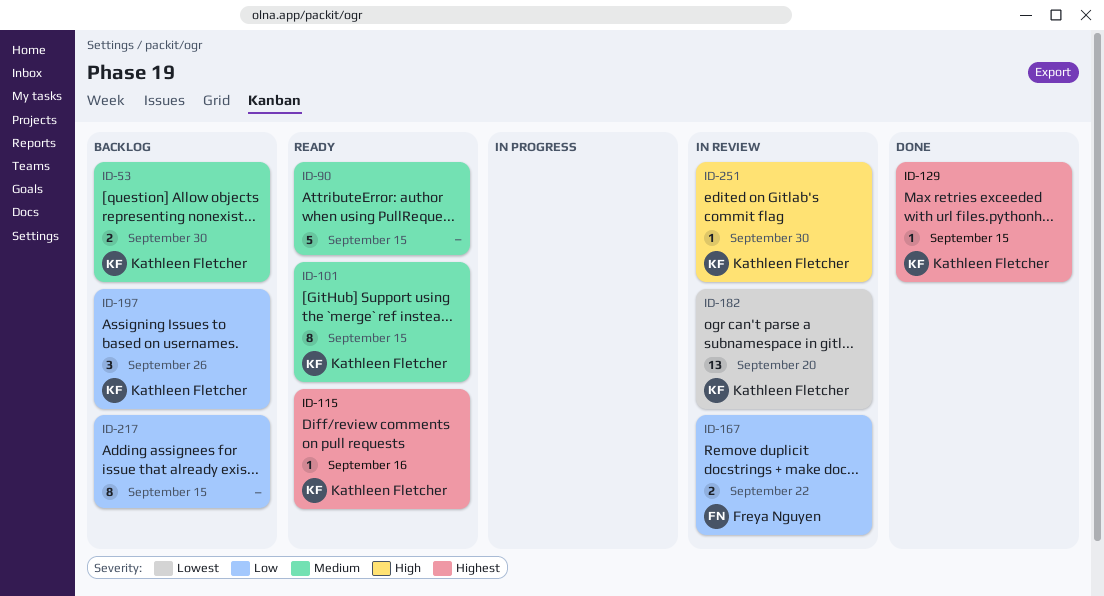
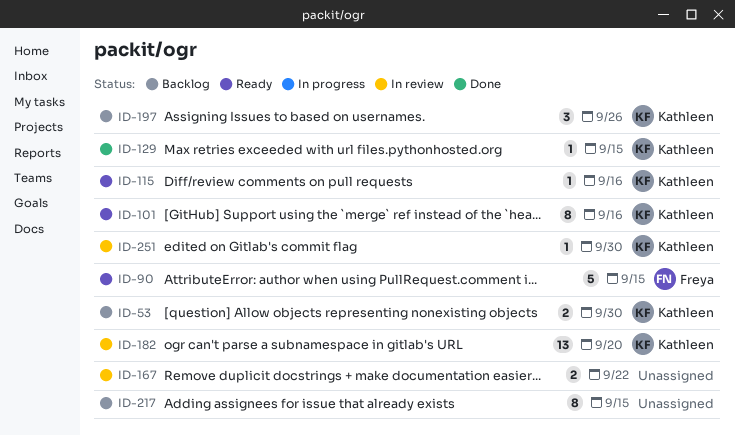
ID-90, owner: none -> Freya Nguyen
ID-101, due: Sep 15 -> Sep 16
ID-167, owner: Freya Nguyen -> none

